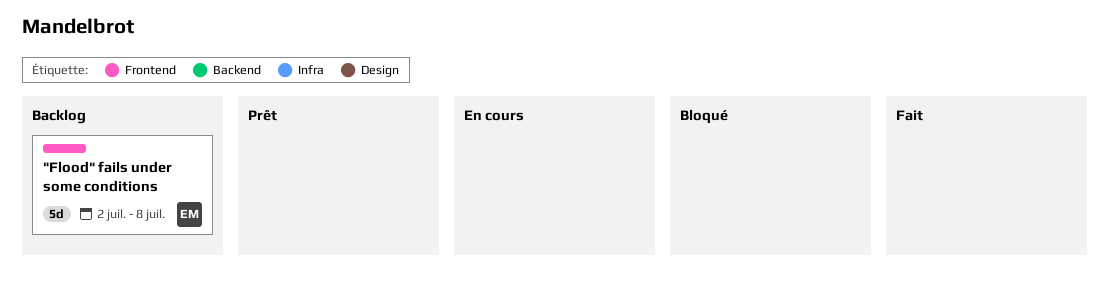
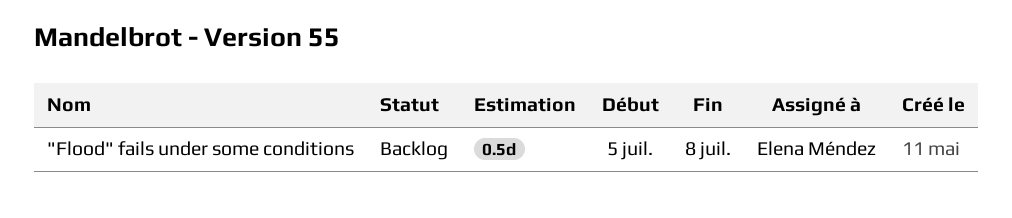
"Flood" fails under some conditions, estimate: 5d -> 0.5d
"Flood" fails under some conditions, start: Jul 2 -> Jul 5

